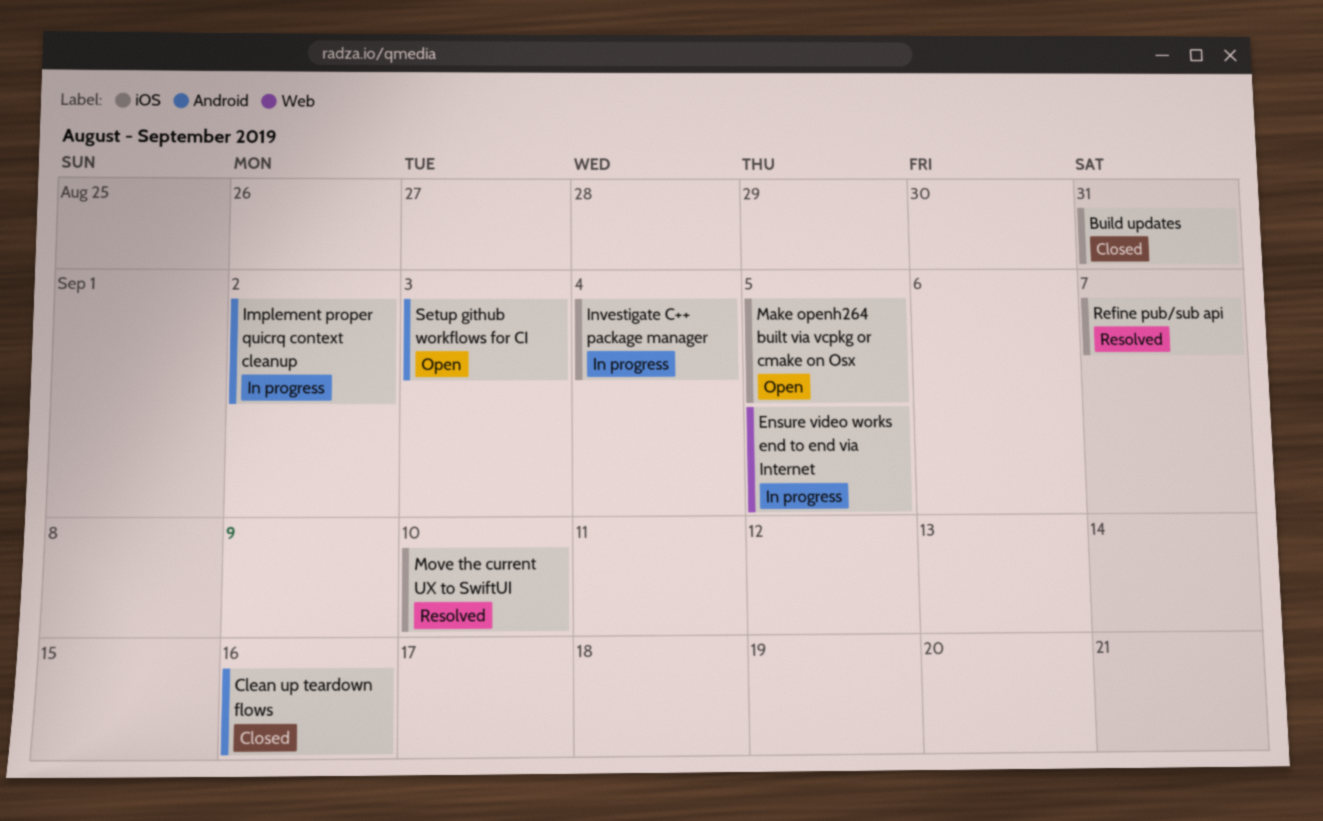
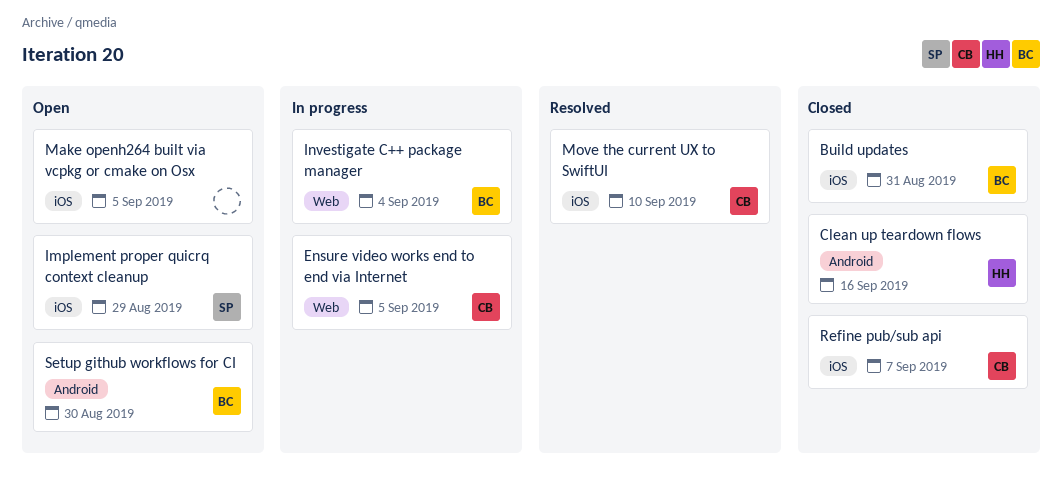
Implement proper quicrq context cleanup, status: In progress -> Open
Implement proper quicrq context cleanup, label: Android -> iOS
Implement proper quicrq context cleanup, due: Sep 2 -> Aug 29
Investigate C++ package manager, label: iOS -> Web
Refine pub/sub api, status: Resolved -> Closed
Setup github workflows for CI, due: Sep 3 -> Aug 30

